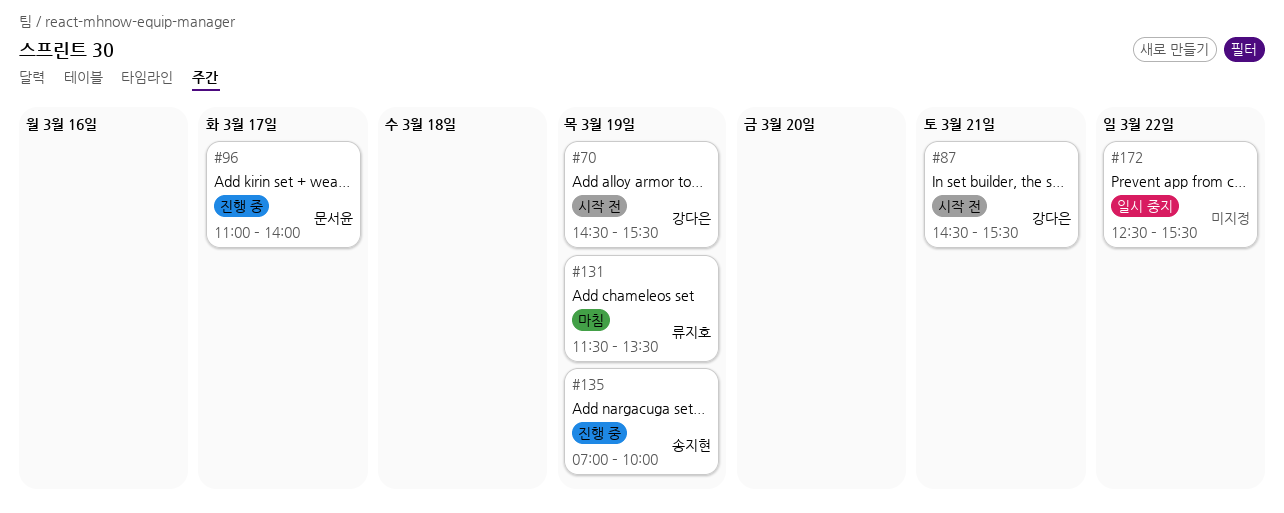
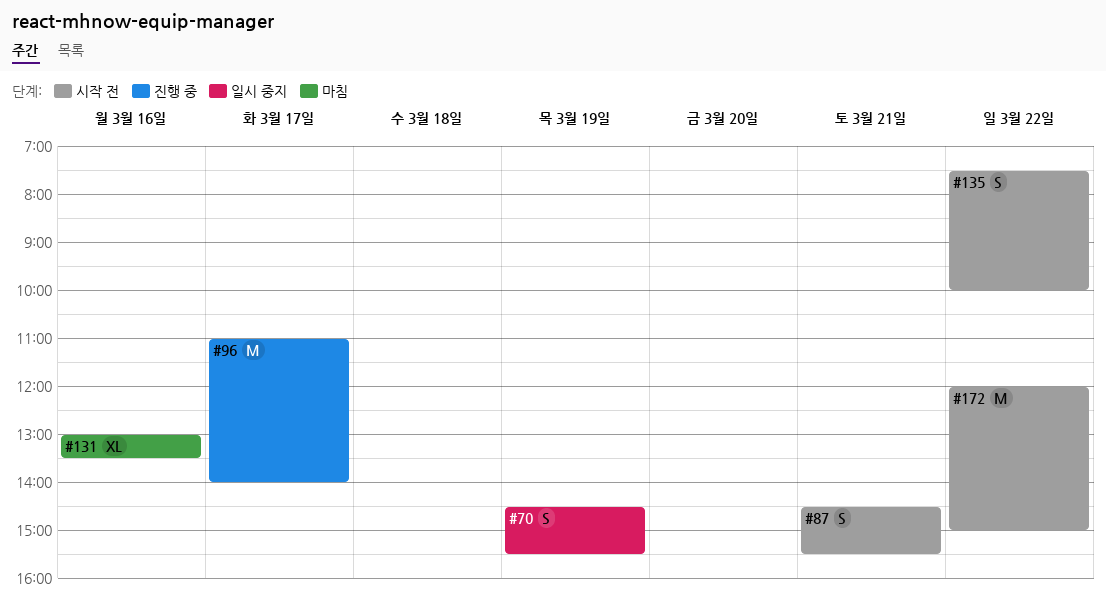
#70, status: 시작 전 -> 일시 중지
#131, day: Mar 19 -> Mar 16
#131, begins: 11:30 -> 13:00
#135, status: 진행 중 -> 시작 전
#135, day: Mar 19 -> Mar 22
#135, begins: 07:00 -> 07:30
#172, status: 일시 중지 -> 시작 전
#172, begins: 12:30 -> 12:00
#172, ends: 15:30 -> 15:00

